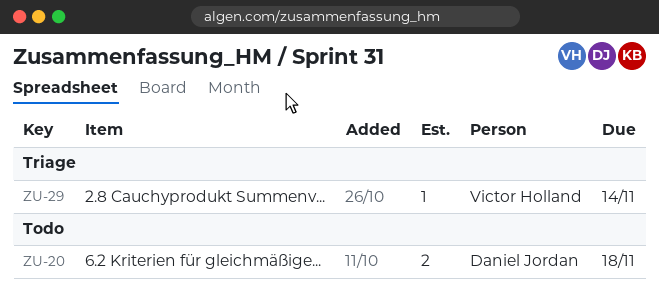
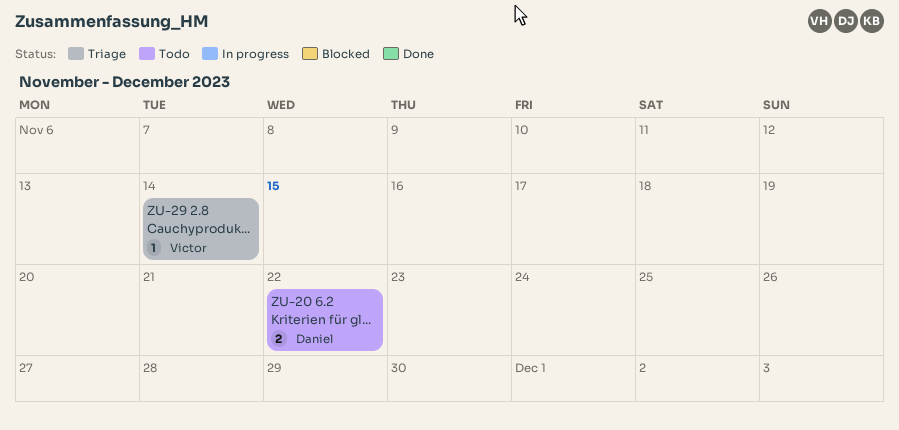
ZU-20, due: Nov 18 -> Nov 22

